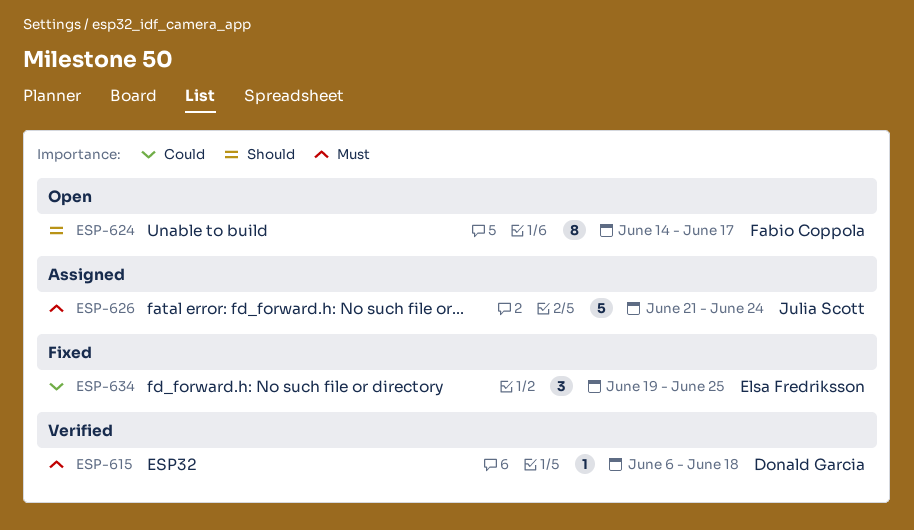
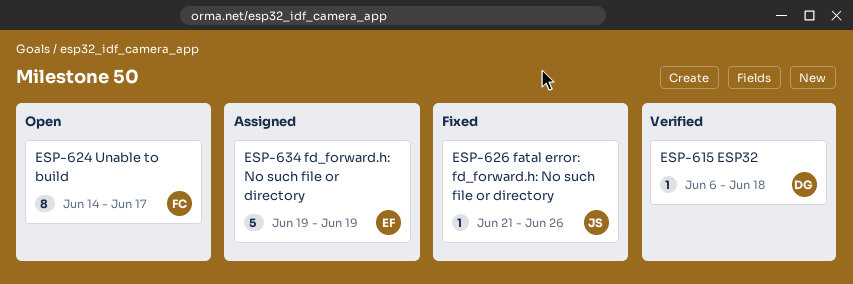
ESP-626, status: Assigned -> Fixed
ESP-626, estimate: 5 -> 1
ESP-626, due: Jun 24 -> Jun 26
ESP-634, status: Fixed -> Assigned
ESP-634, estimate: 3 -> 5
ESP-634, due: Jun 25 -> Jun 19

